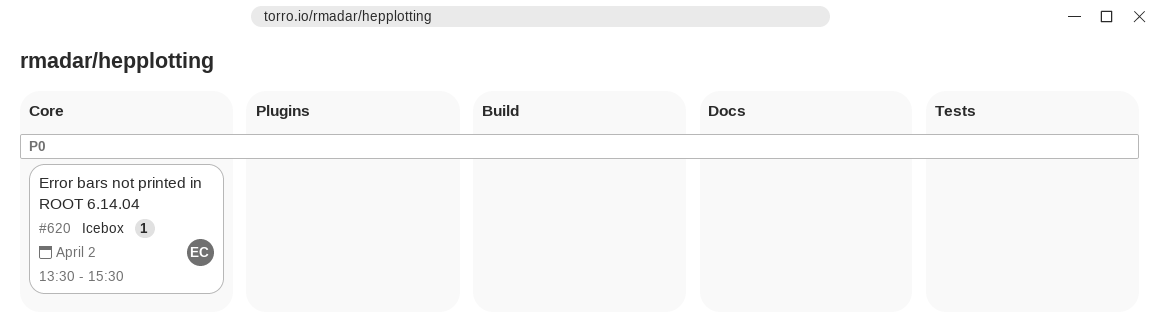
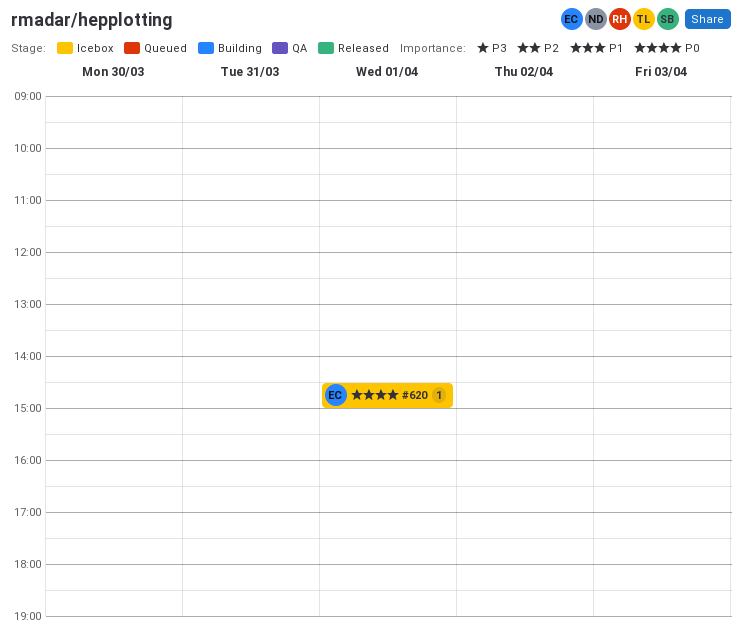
#620, day: Apr 2 -> Apr 1
#620, begins: 13:30 -> 14:30
#620, ends: 15:30 -> 15:00

